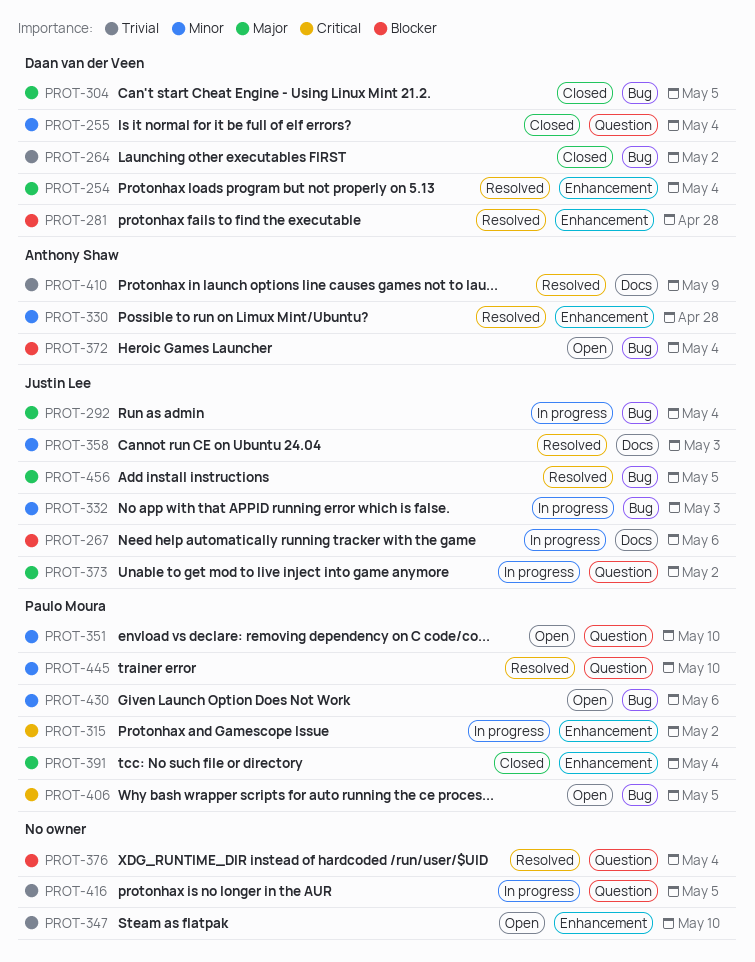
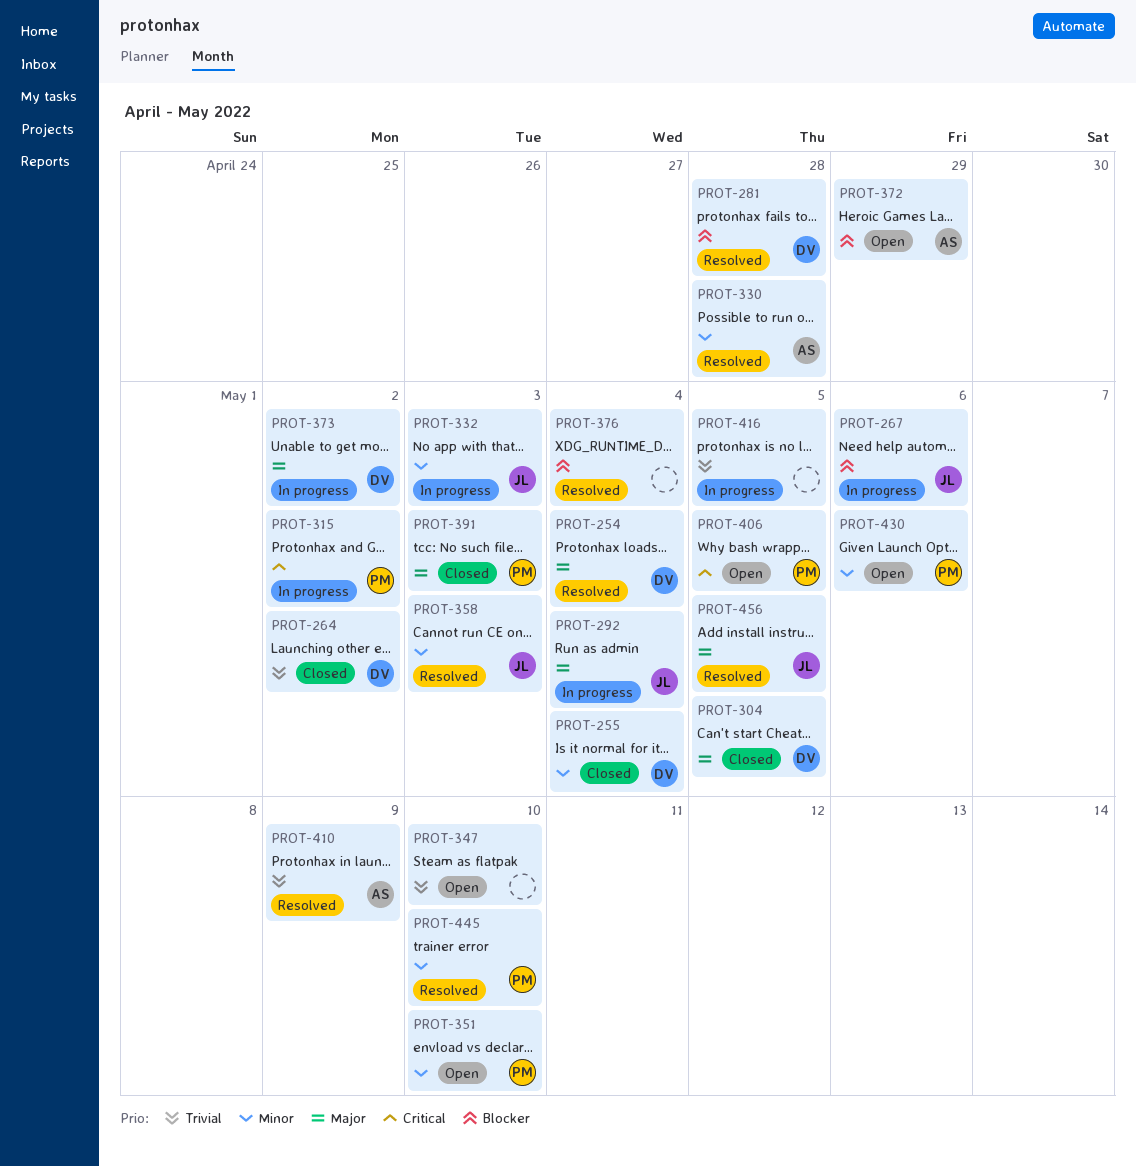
PROT-372, due: May 4 -> Apr 29
PROT-373, owner: Justin Lee -> Daan van der Veen
PROT-391, due: May 4 -> May 3

